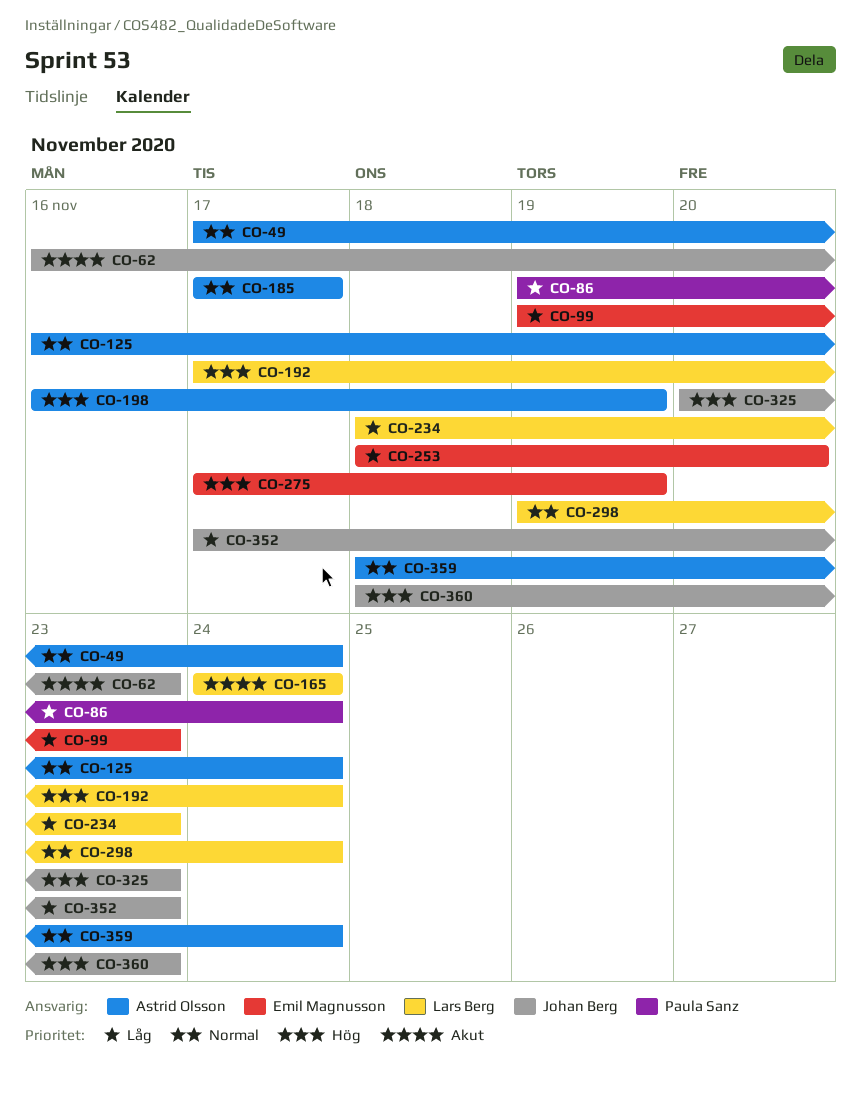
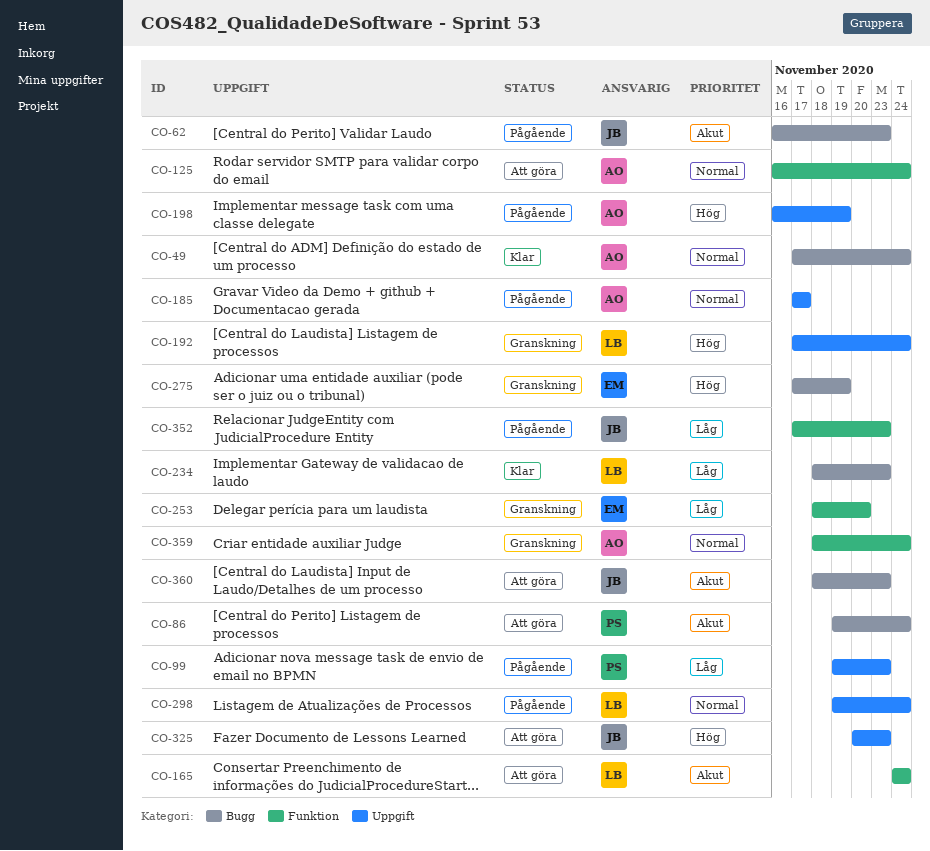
CO-86, priority: Låg -> Akut
CO-99, owner: Emil Magnusson -> Paula Sanz
CO-360, priority: Hög -> Akut

